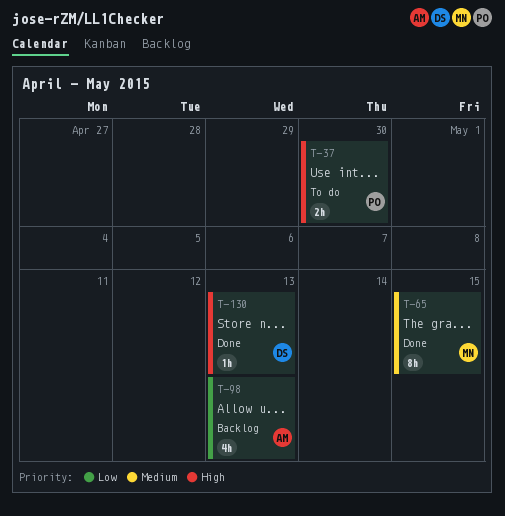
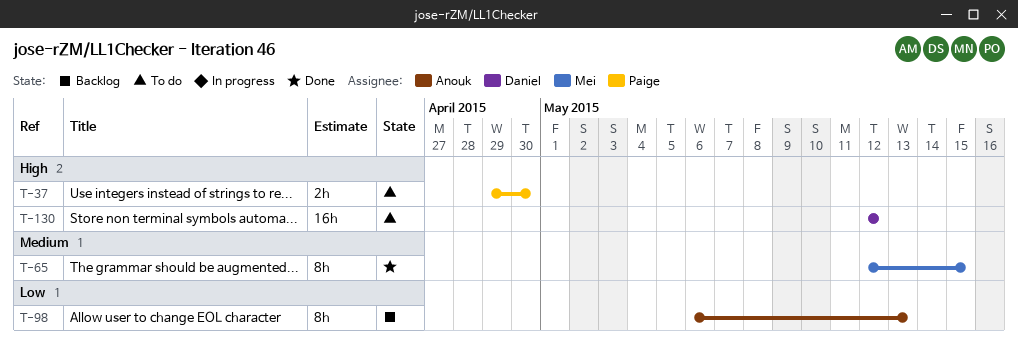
T-98, estimate: 4h -> 8h
T-130, status: Done -> To do
T-130, estimate: 1h -> 16h
T-130, due: May 13 -> May 12

